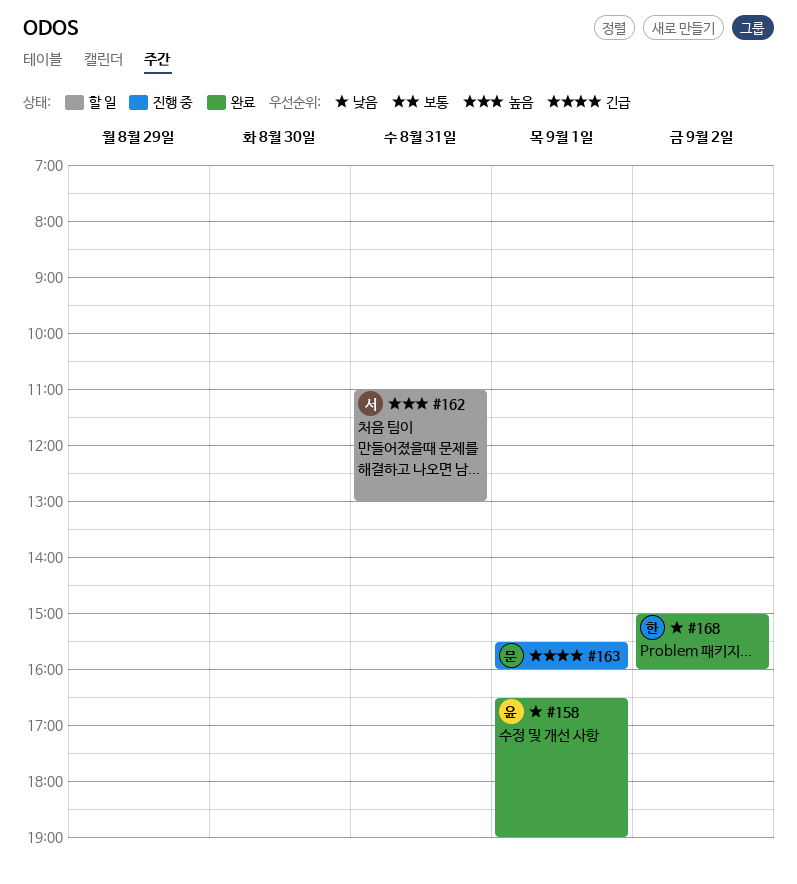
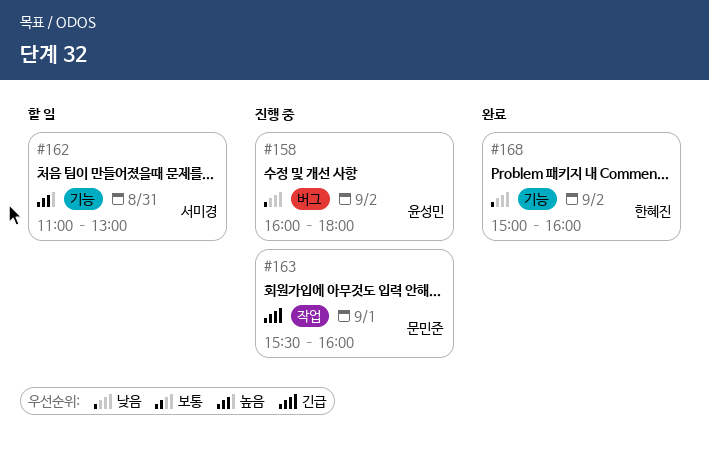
#158, status: 완료 -> 진행 중
#158, day: Sep 1 -> Sep 2
#158, begins: 16:30 -> 16:00
#158, ends: 19:00 -> 18:00

